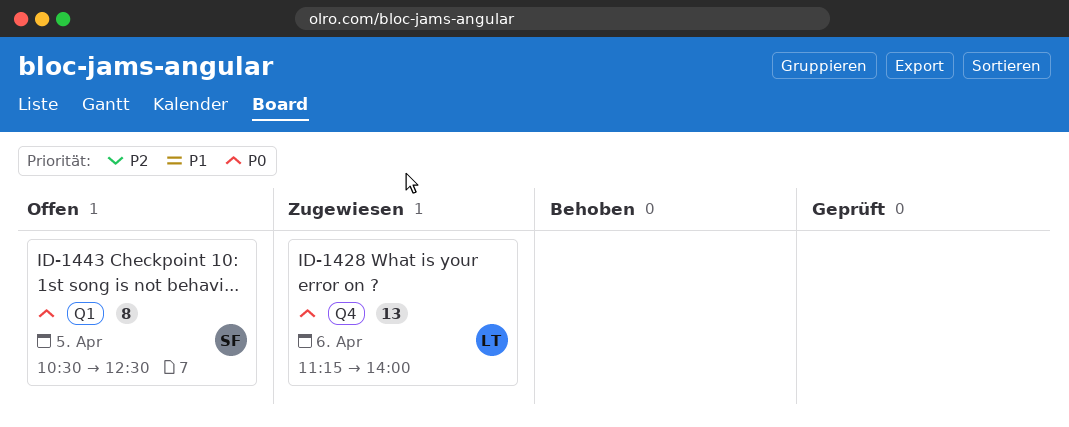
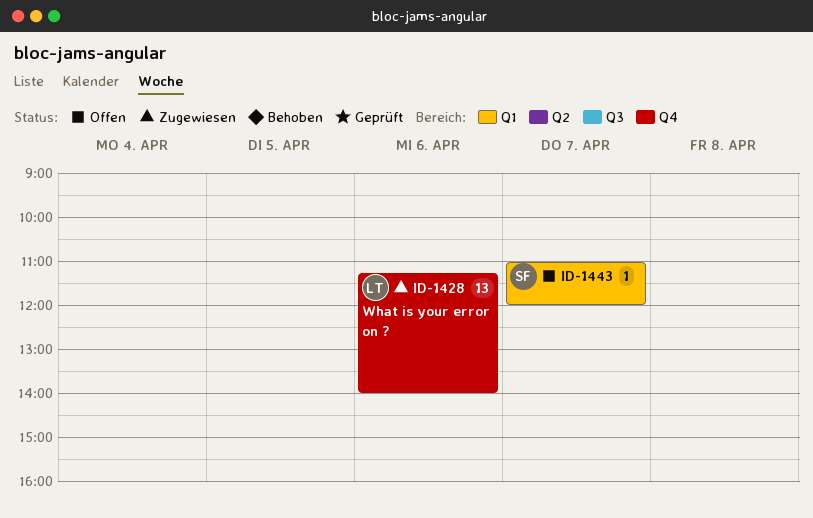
ID-1443, estimate: 8 -> 1
ID-1443, day: Apr 5 -> Apr 7
ID-1443, begins: 10:30 -> 11:00
ID-1443, ends: 12:30 -> 12:00

